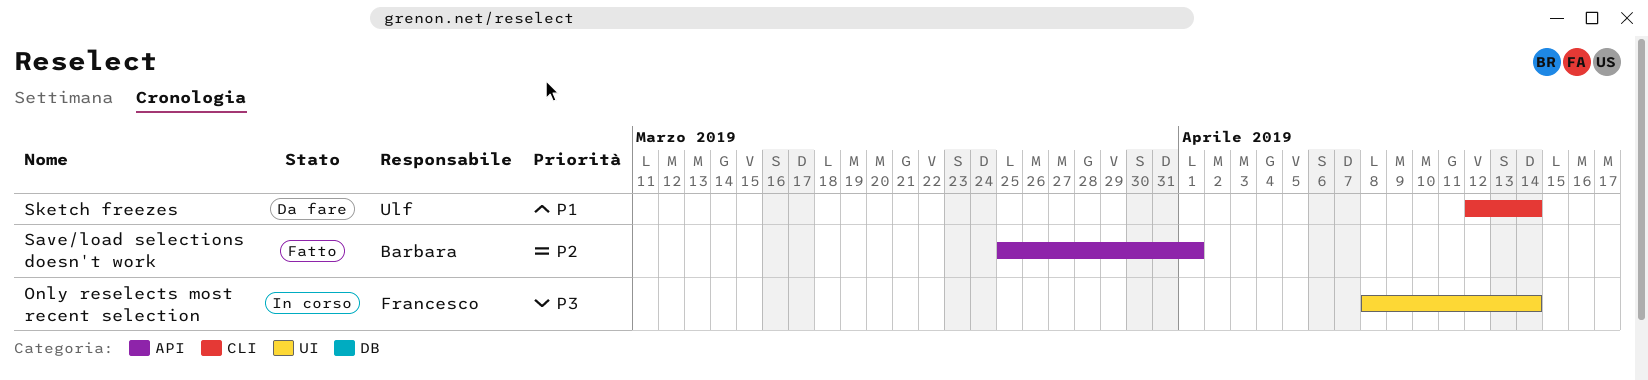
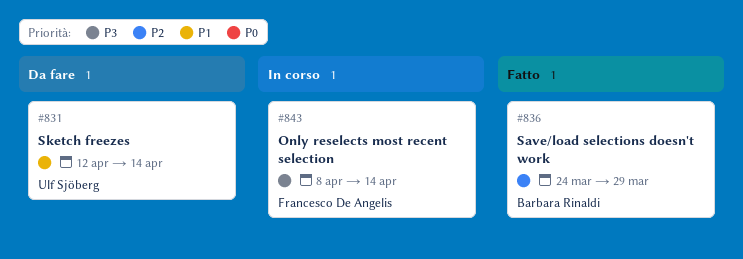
Save/load selections doesn't work, start: Mar 25 -> Mar 24
Save/load selections doesn't work, due: Apr 1 -> Mar 29

